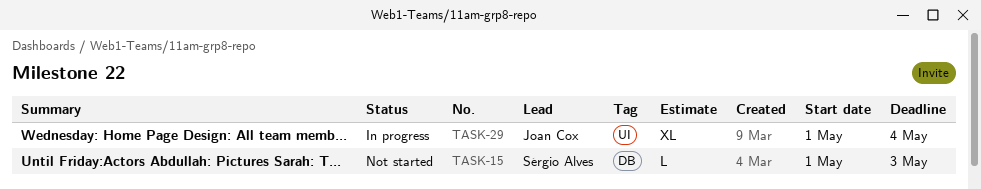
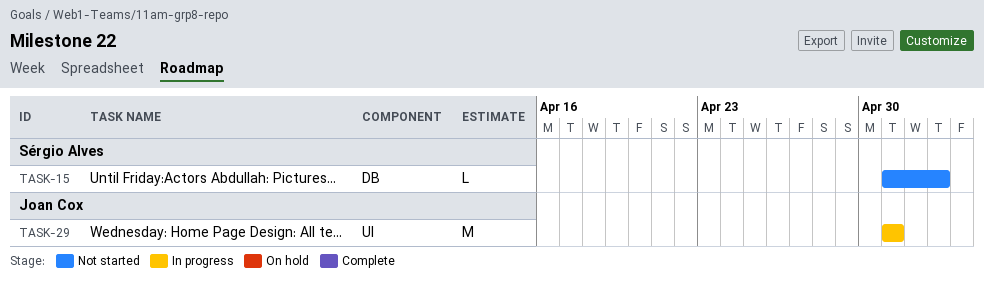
TASK-29, estimate: XL -> M
TASK-29, due: May 4 -> May 1

